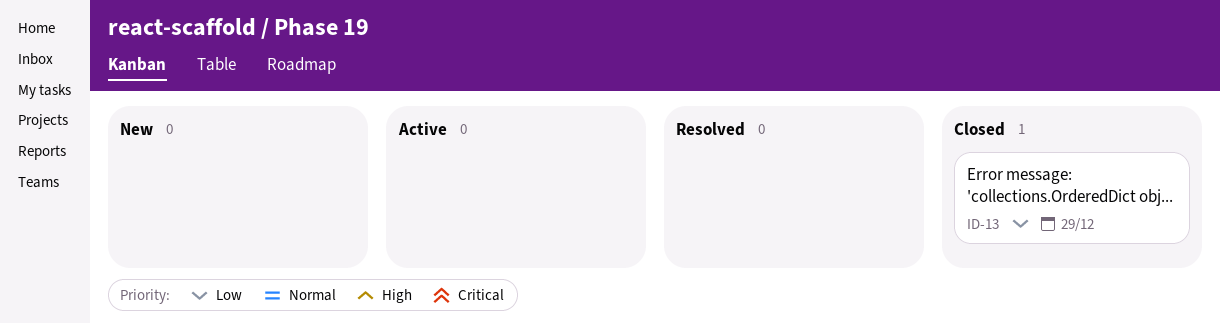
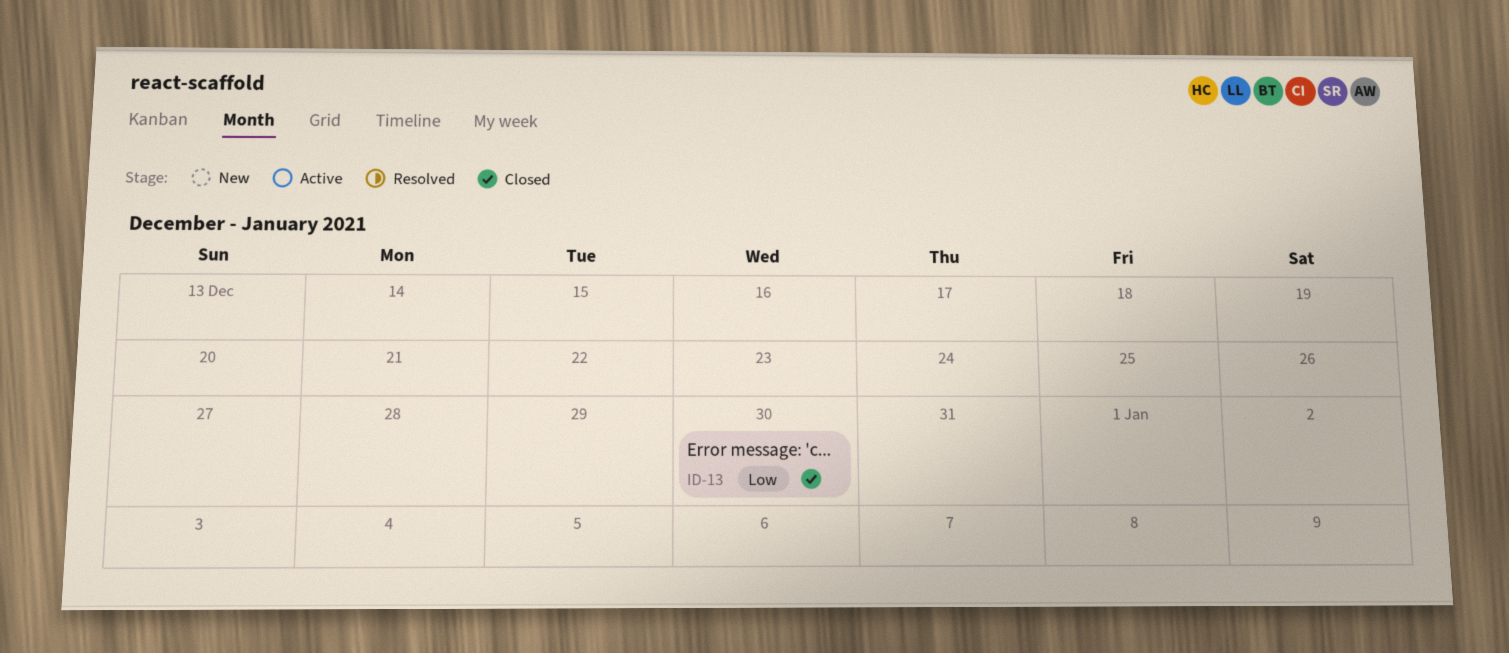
ID-13, due: Dec 29 -> Dec 30

